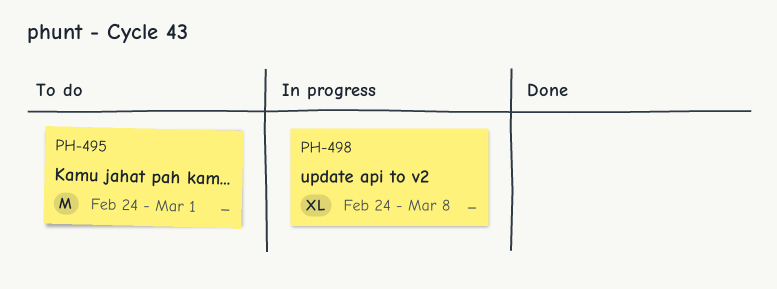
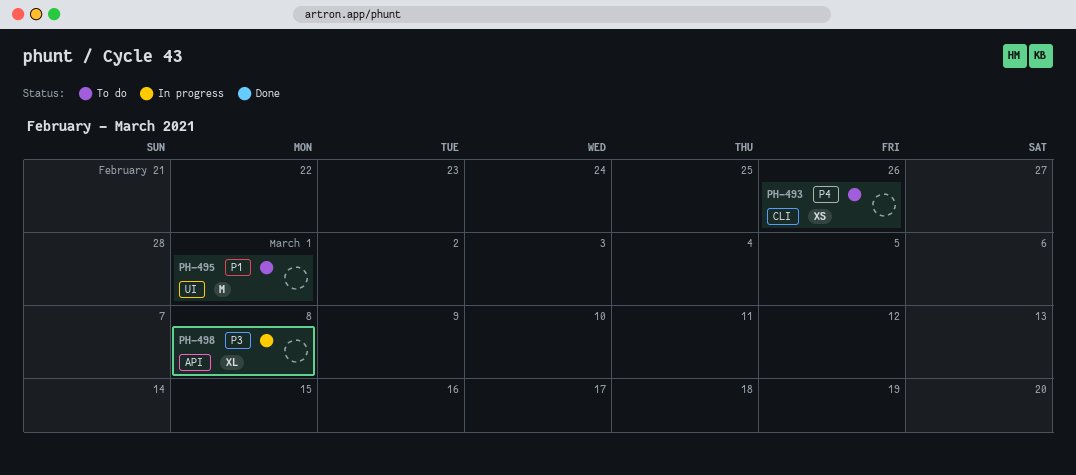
PH-493: none -> present

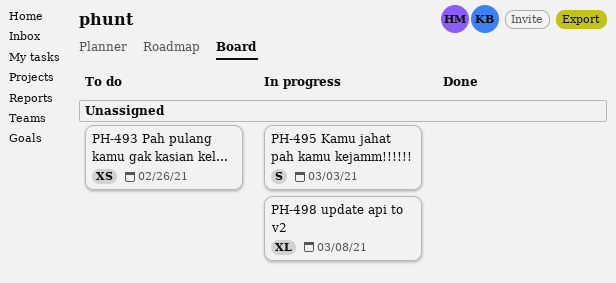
PH-495, status: To do -> In progress
PH-495, estimate: M -> S
PH-495, due: Mar 1 -> Mar 3

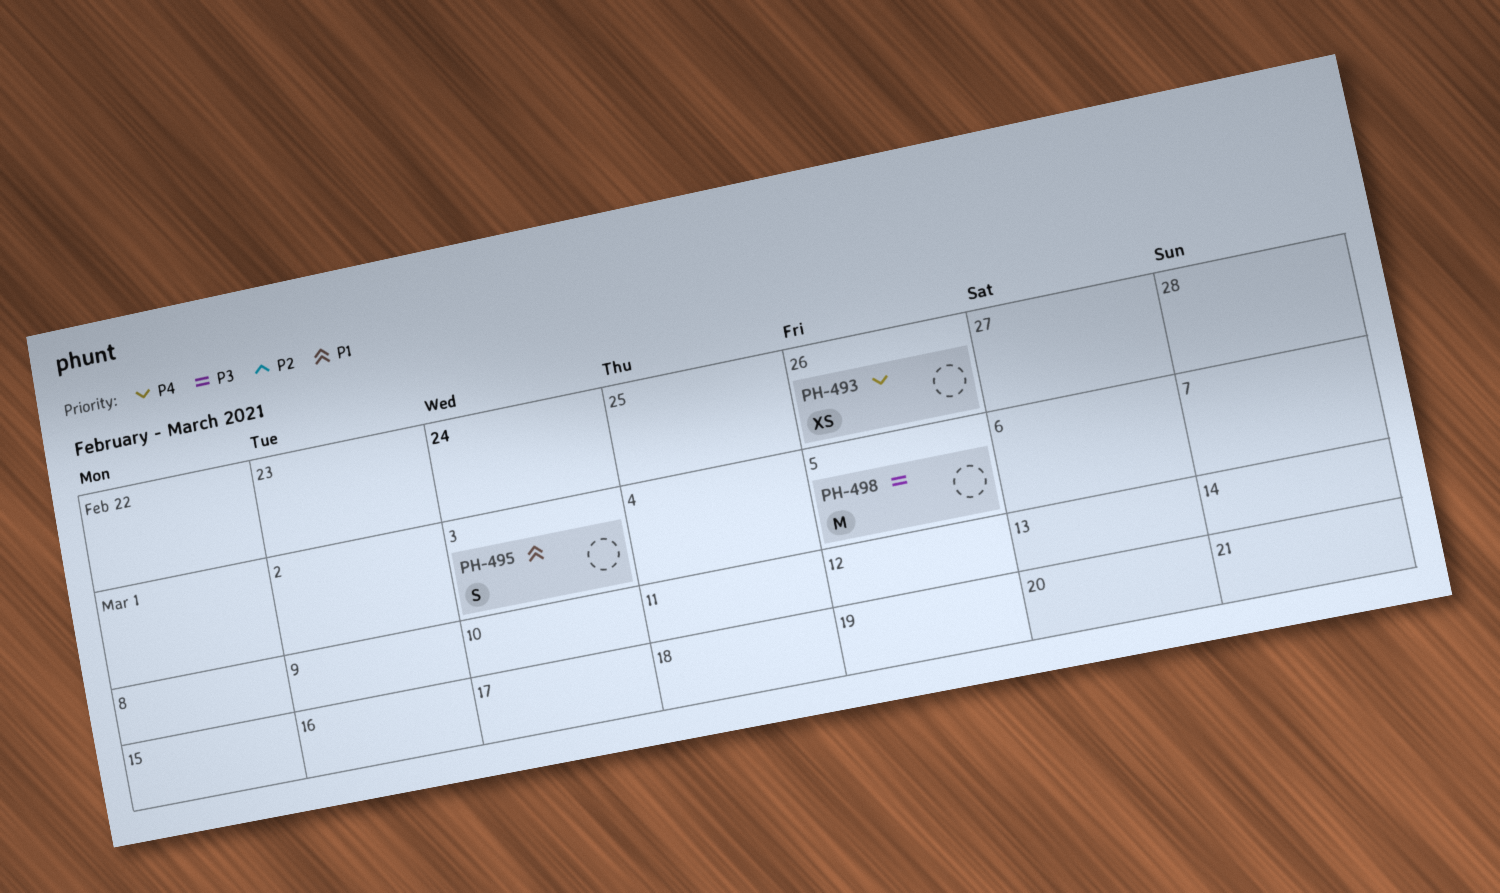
PH-498, estimate: XL -> M
PH-498, due: Mar 8 -> Mar 5

